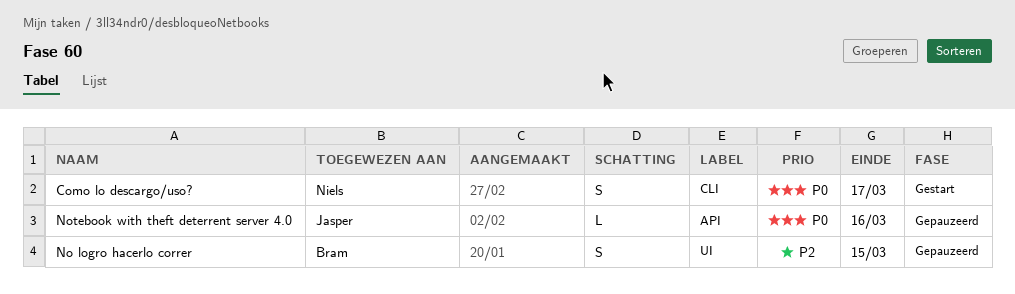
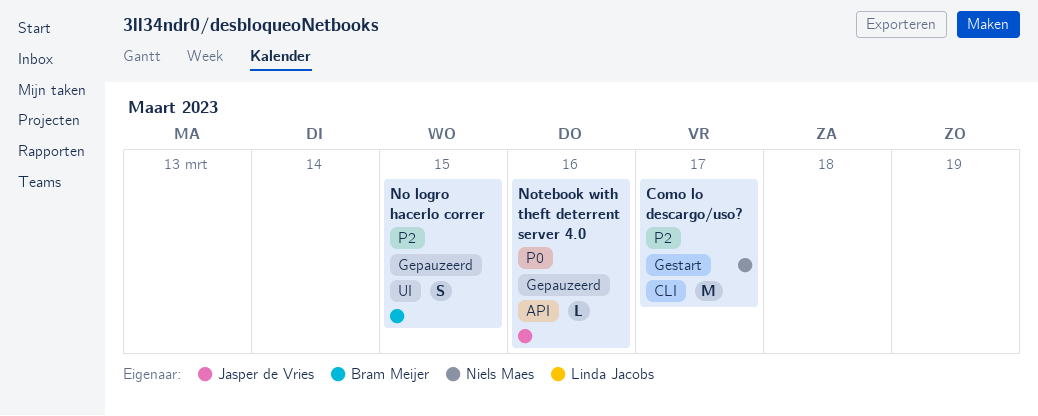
Como lo descargo/uso?, priority: P0 -> P2
Como lo descargo/uso?, estimate: S -> M

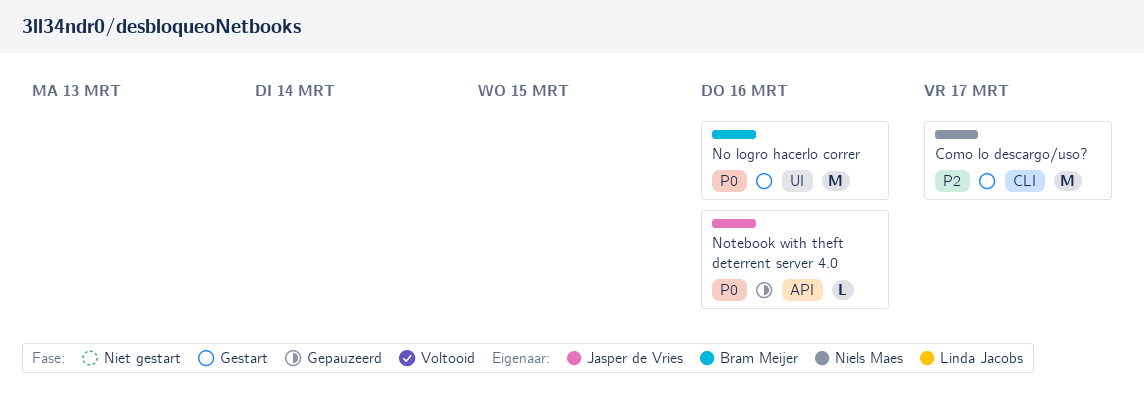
No logro hacerlo correr, status: Gepauzeerd -> Gestart
No logro hacerlo correr, priority: P2 -> P0
No logro hacerlo correr, estimate: S -> M
No logro hacerlo correr, due: Mar 15 -> Mar 16

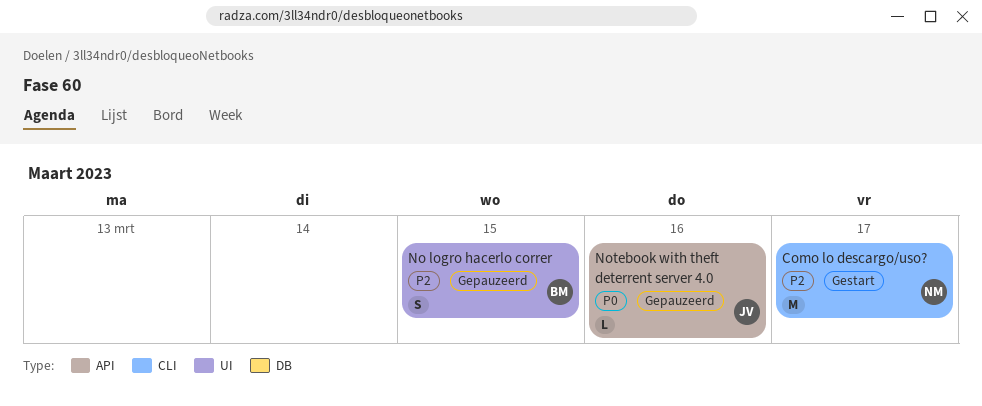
No logro hacerlo correr, status: Gestart -> Gepauzeerd
No logro hacerlo correr, priority: P0 -> P2
No logro hacerlo correr, estimate: M -> S
No logro hacerlo correr, due: Mar 16 -> Mar 15

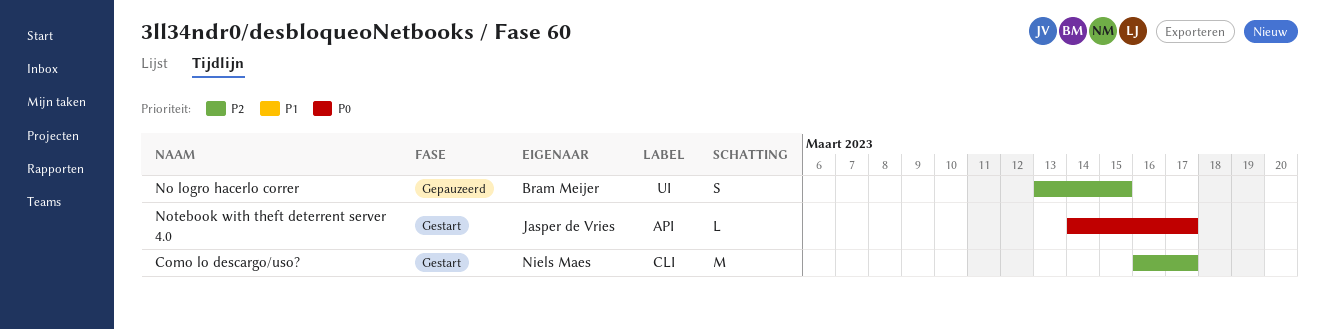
Notebook with theft deterrent server 4.0, status: Gepauzeerd -> Gestart
Notebook with theft deterrent server 4.0, due: Mar 16 -> Mar 17

